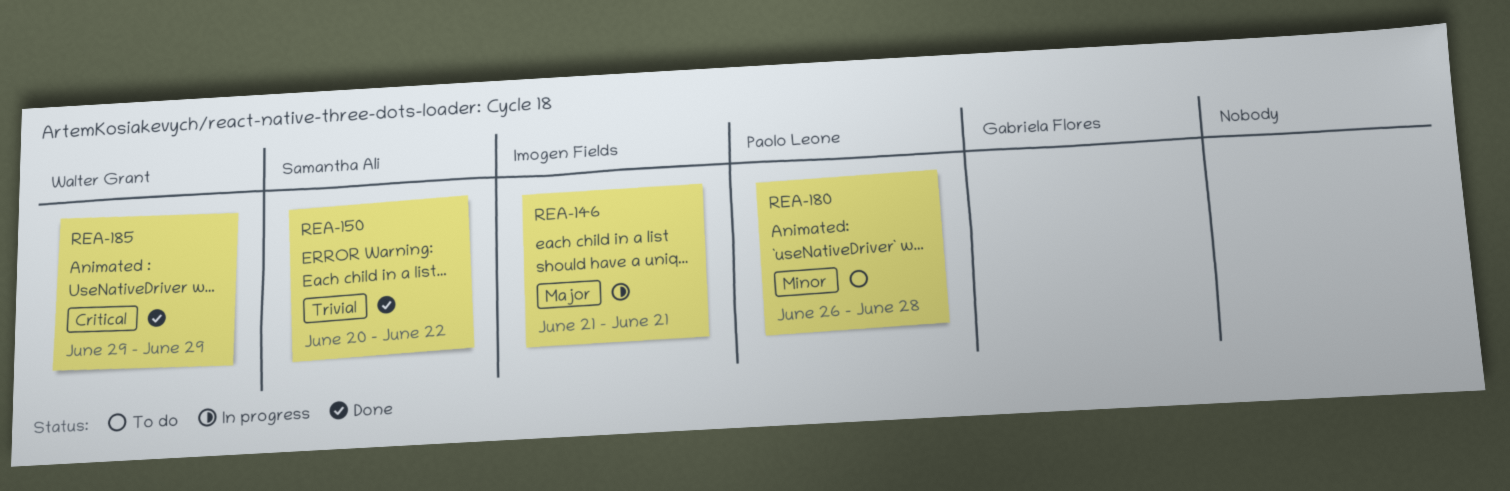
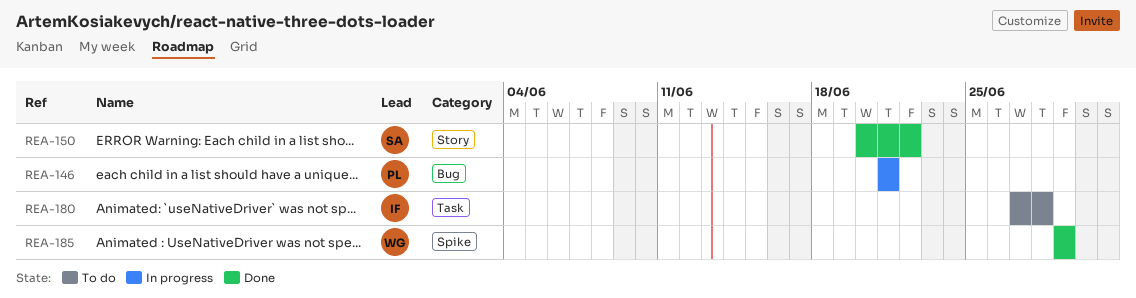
REA-146, owner: Imogen Fields -> Paolo Leone
REA-180, owner: Paolo Leone -> Imogen Fields
REA-180, start: Jun 26 -> Jun 27

